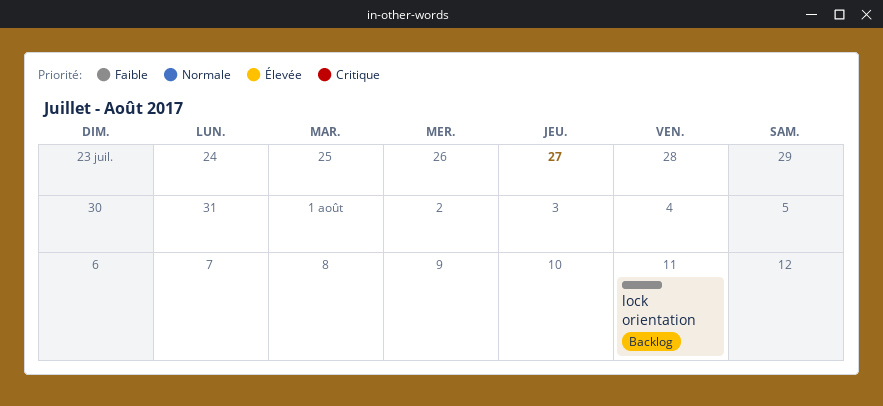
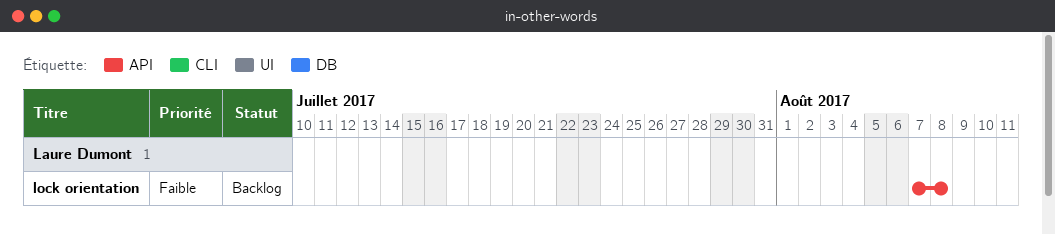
lock orientation, due: Aug 11 -> Aug 8

